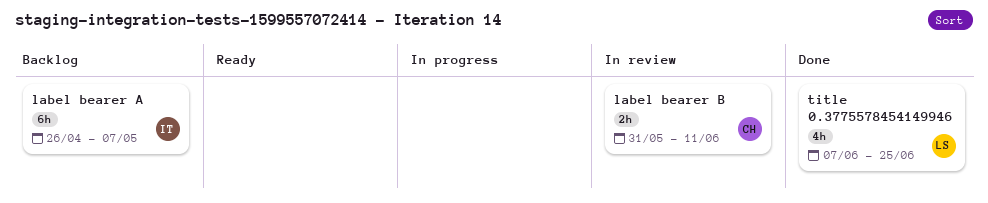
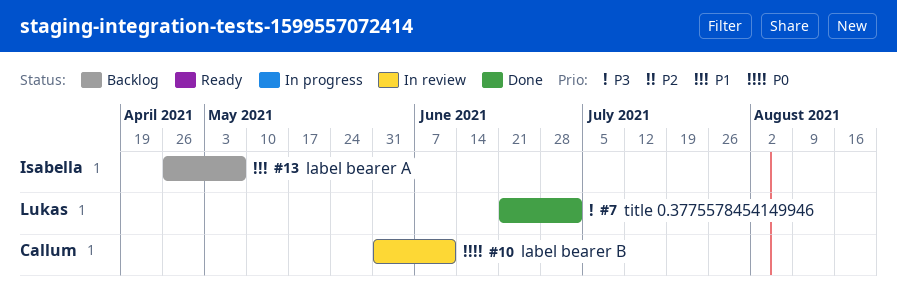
title 0.3775578454149946, start: Jun 7 -> Jun 21
title 0.3775578454149946, due: Jun 25 -> Jul 2

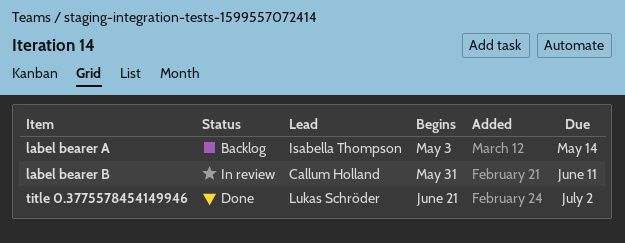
label bearer A, start: Apr 26 -> May 3
label bearer A, due: May 7 -> May 14

